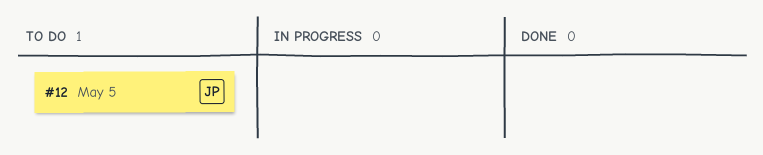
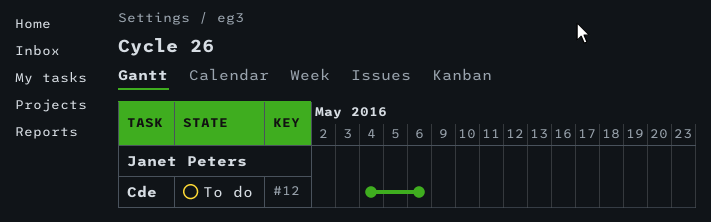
#12, due: May 5 -> May 6

